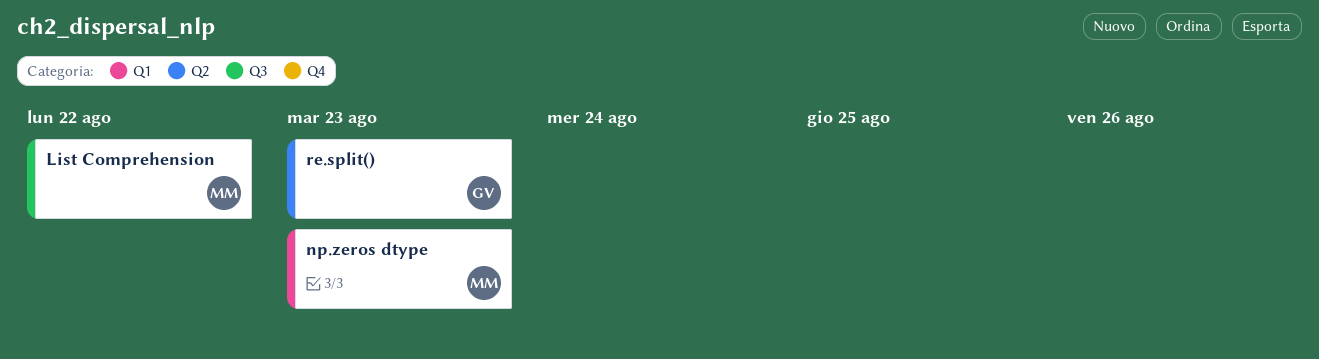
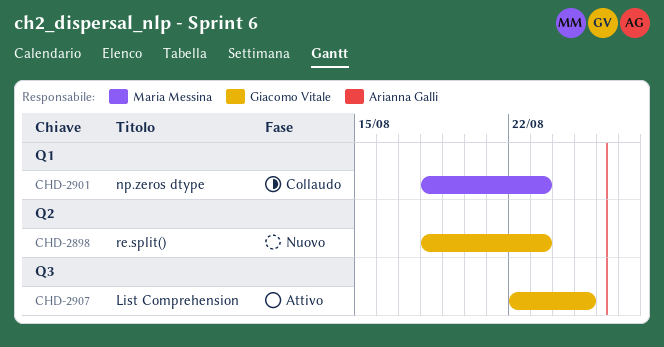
List Comprehension, owner: Maria Messina -> Giacomo Vitale
List Comprehension, due: Aug 22 -> Aug 25

